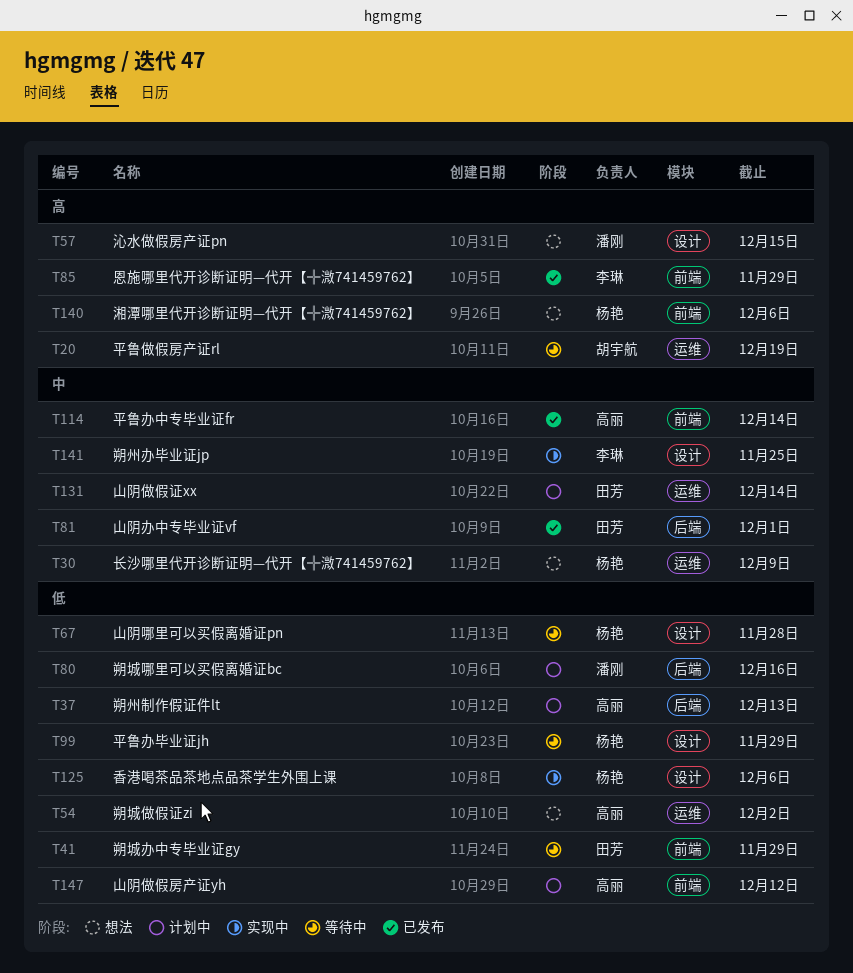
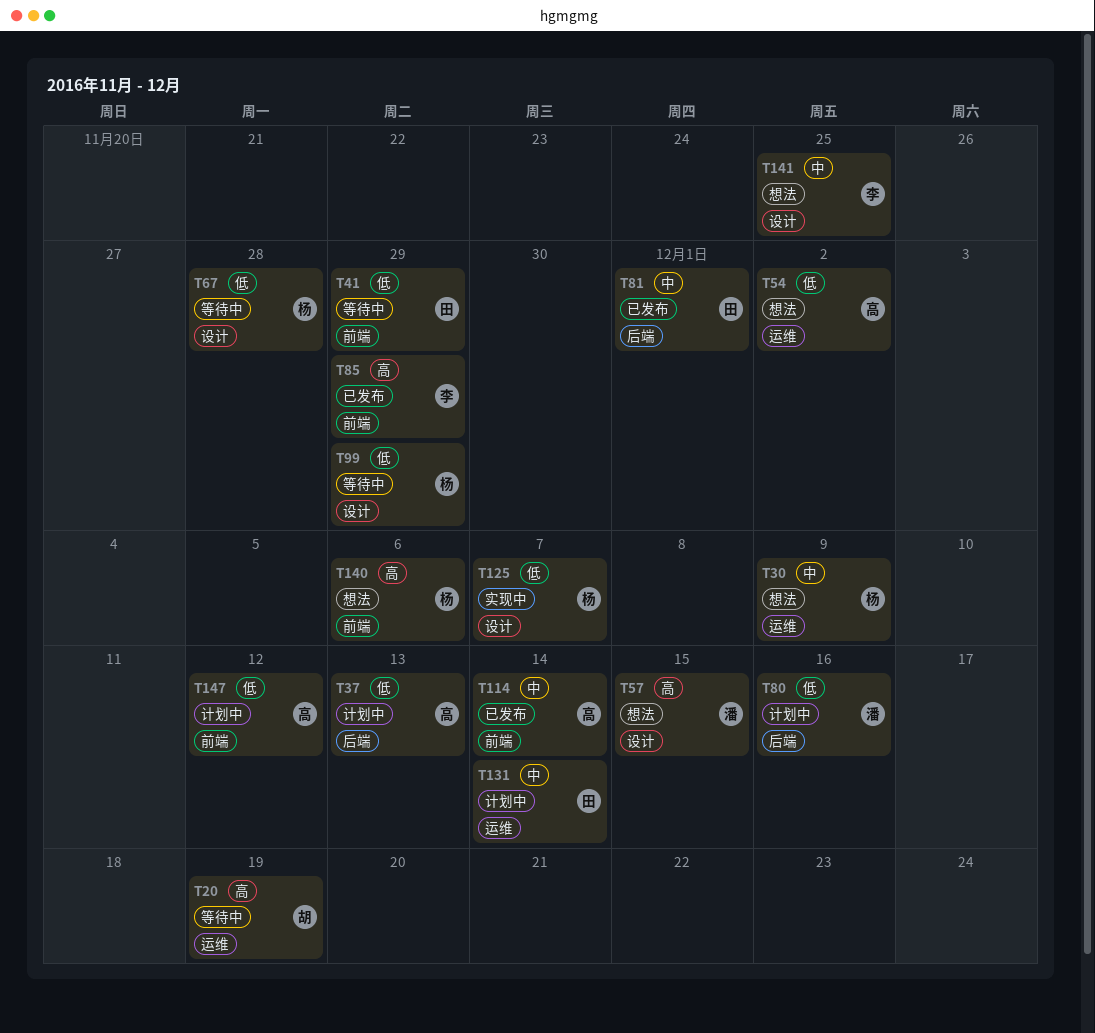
T125, due: Dec 6 -> Dec 7
T141, status: 实现中 -> 想法

